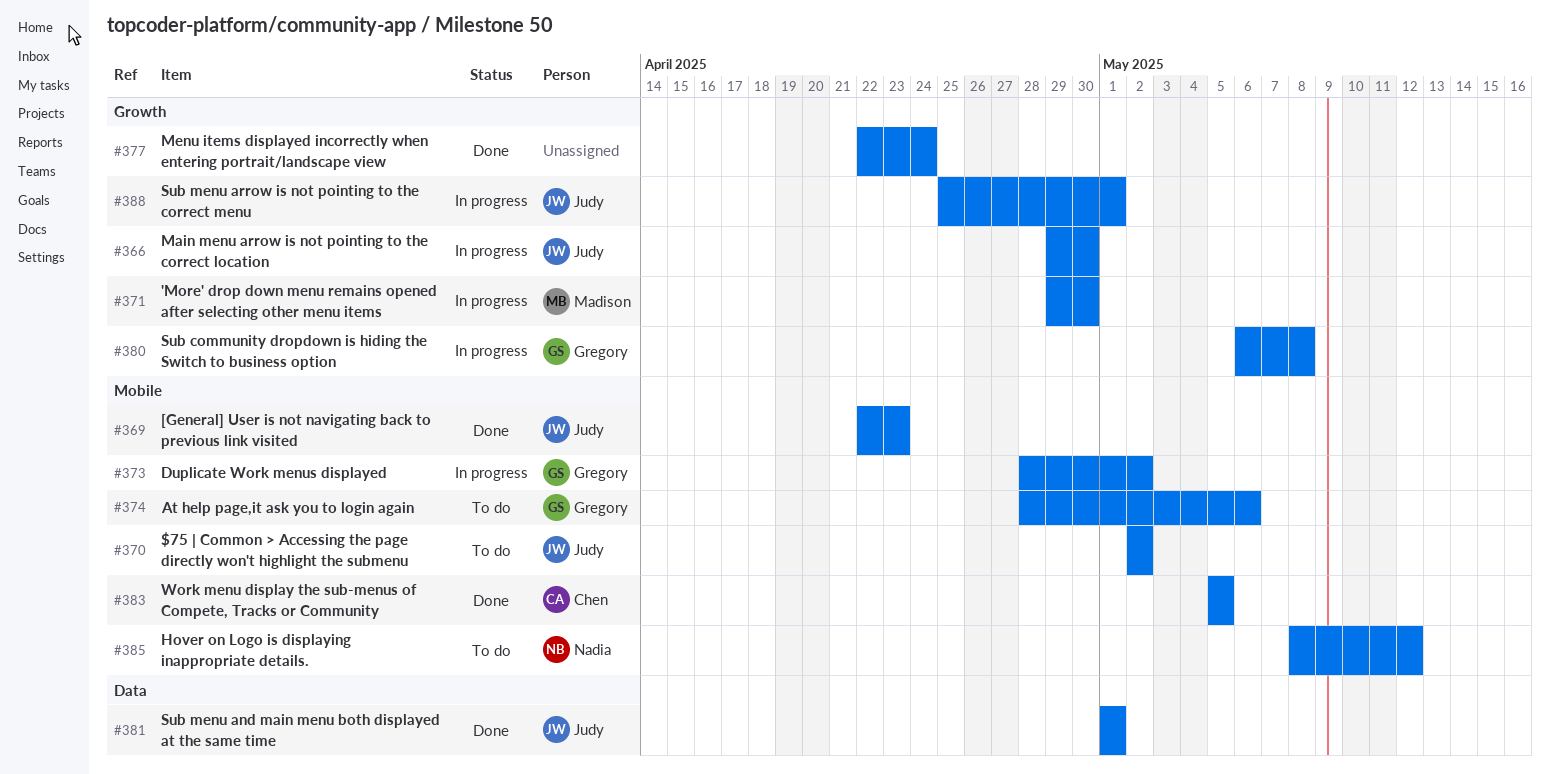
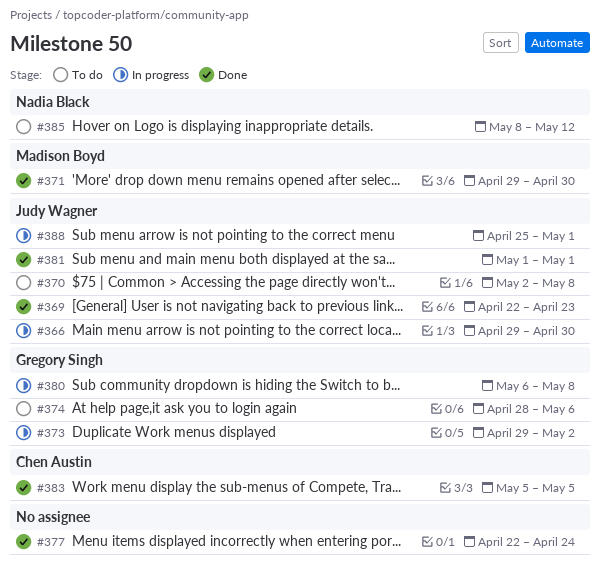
#370, due: May 2 -> May 8
#371, status: In progress -> Done
#373, start: Apr 28 -> Apr 29

